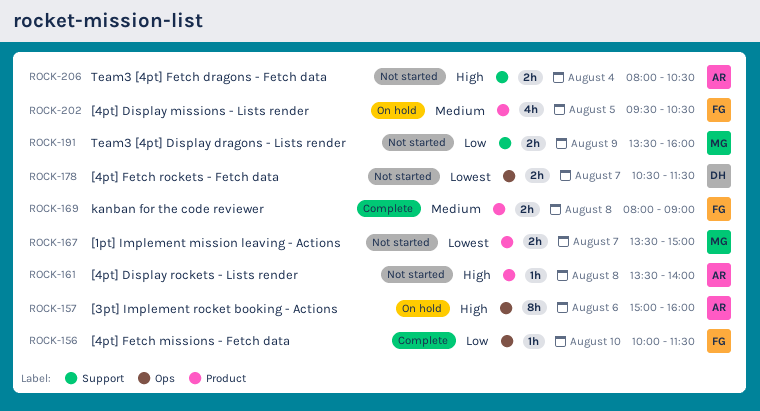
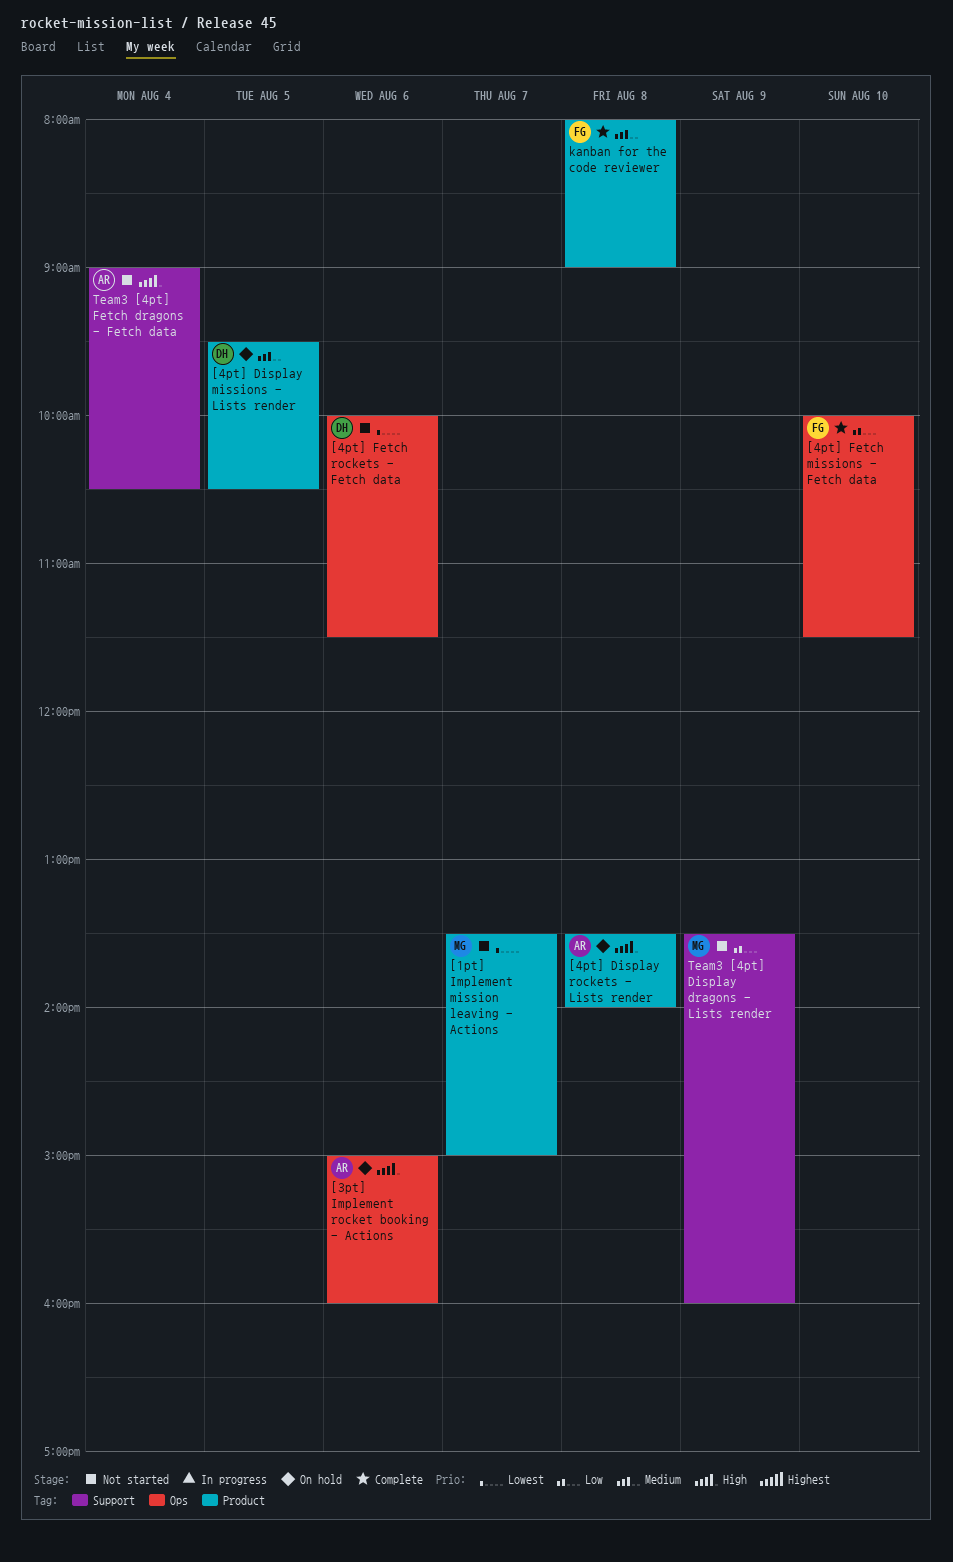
[4pt] Display missions - Lists render, owner: FG -> DH
[4pt] Display rockets - Lists render, status: Not started -> On hold
[4pt] Fetch rockets - Fetch data, day: Aug 7 -> Aug 6
[4pt] Fetch rockets - Fetch data, begins: 10:30 -> 10:00
Team3 [4pt] Fetch dragons - Fetch data, begins: 08:00 -> 09:00

